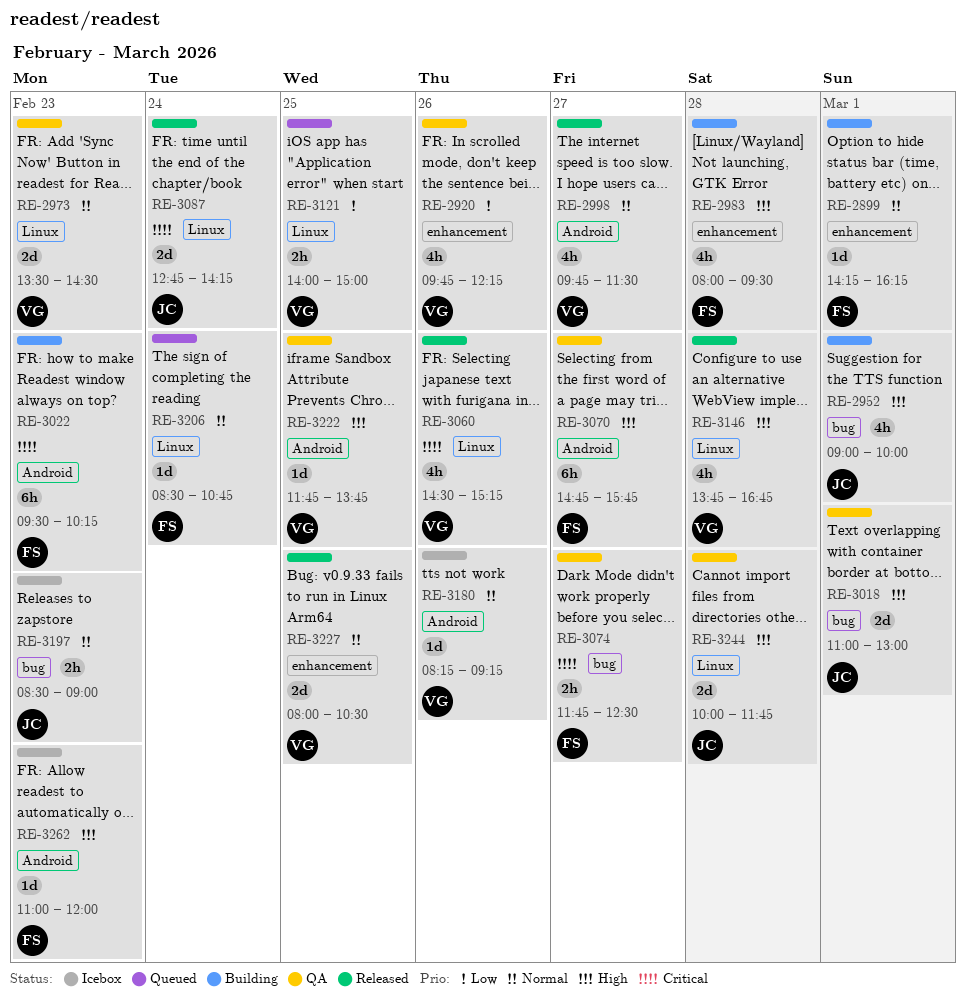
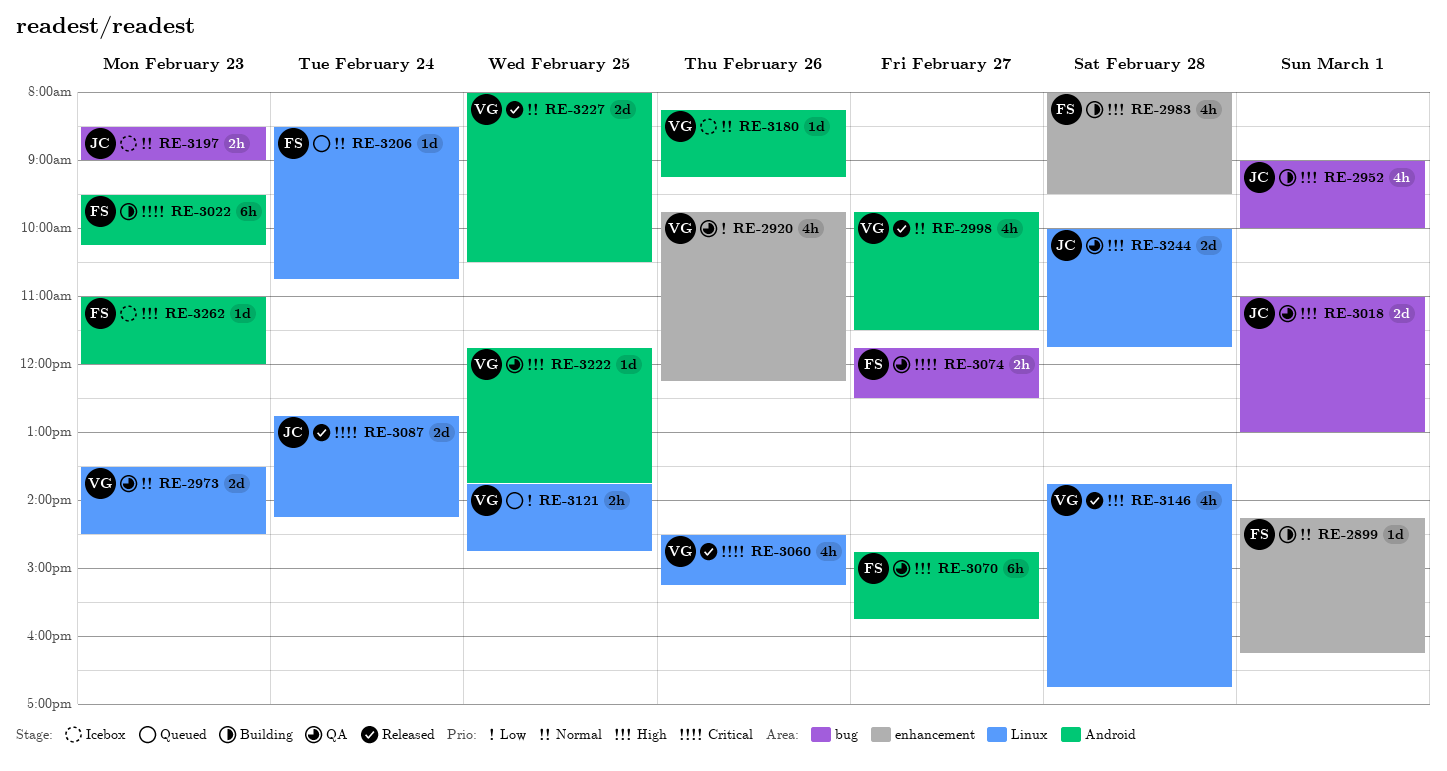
RE-3121, begins: 14:00 -> 13:45
RE-3121, ends: 15:00 -> 14:45
RE-3227, label: enhancement -> Android

